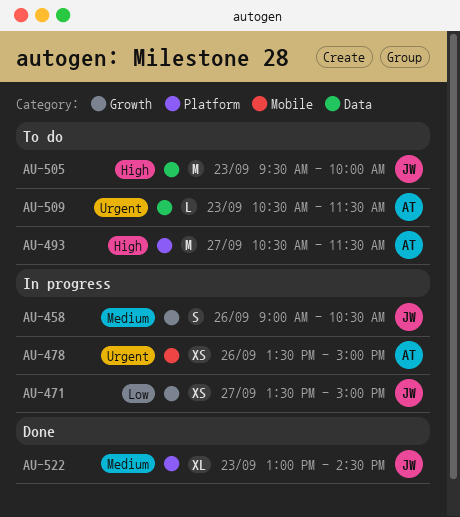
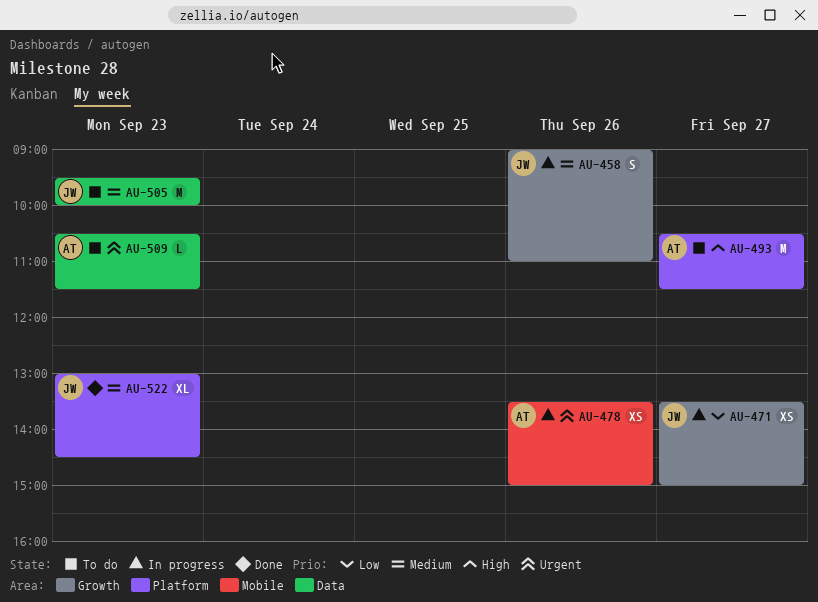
AU-458, ends: 10:30 -> 11:00
AU-505, priority: High -> Medium

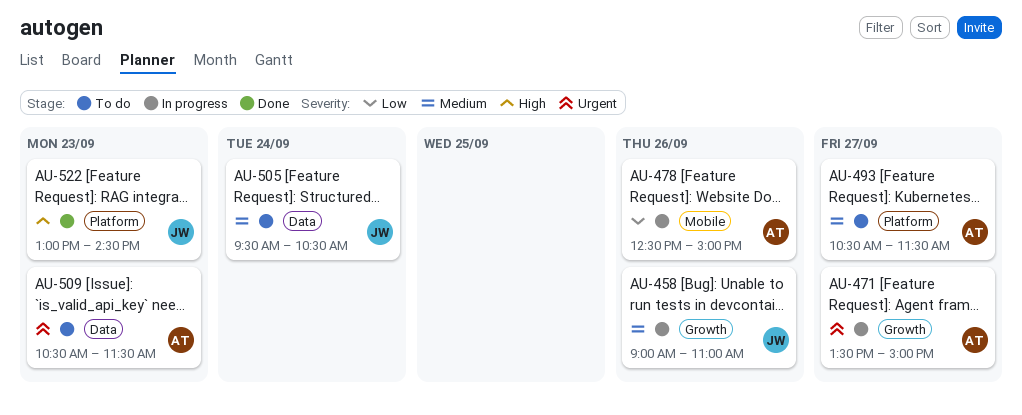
AU-471, owner: JW -> AT
AU-471, priority: Low -> Urgent
AU-478, priority: Urgent -> Low
AU-478, begins: 13:30 -> 12:30
AU-493, priority: High -> Medium
AU-505, day: Sep 23 -> Sep 24
AU-505, ends: 10:00 -> 10:30
AU-522, priority: Medium -> High

